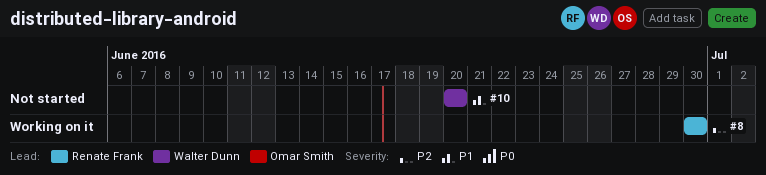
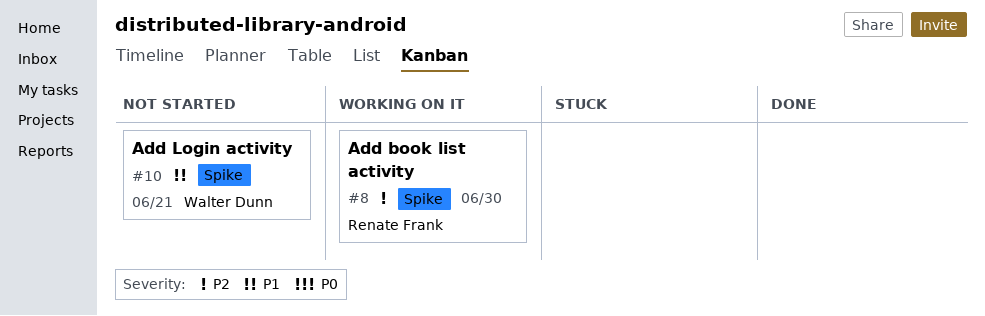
#10, due: Jun 20 -> Jun 21

